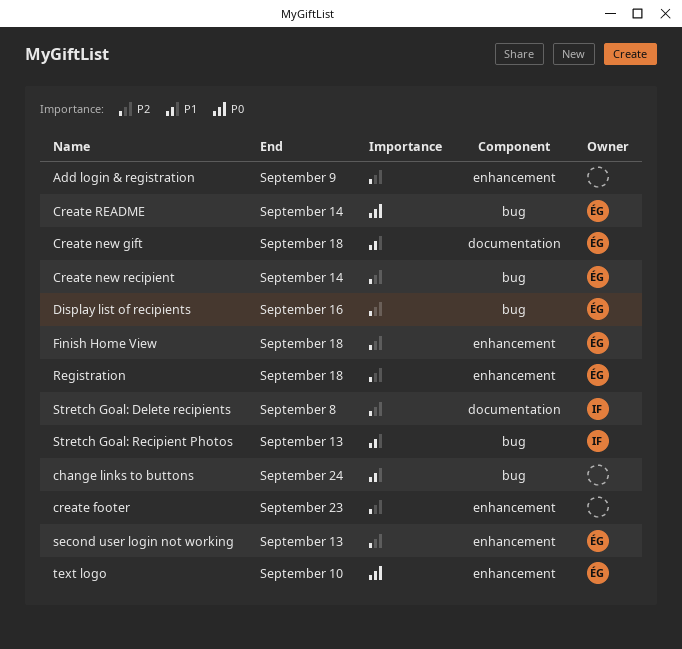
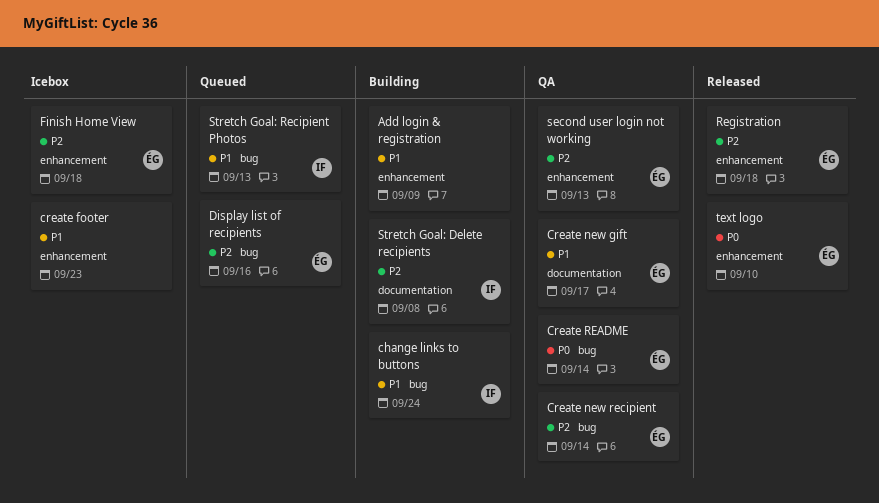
Add login & registration, priority: P2 -> P1
change links to buttons, owner: none -> IF
create footer, priority: P2 -> P1
Create new gift, due: Sep 18 -> Sep 17

